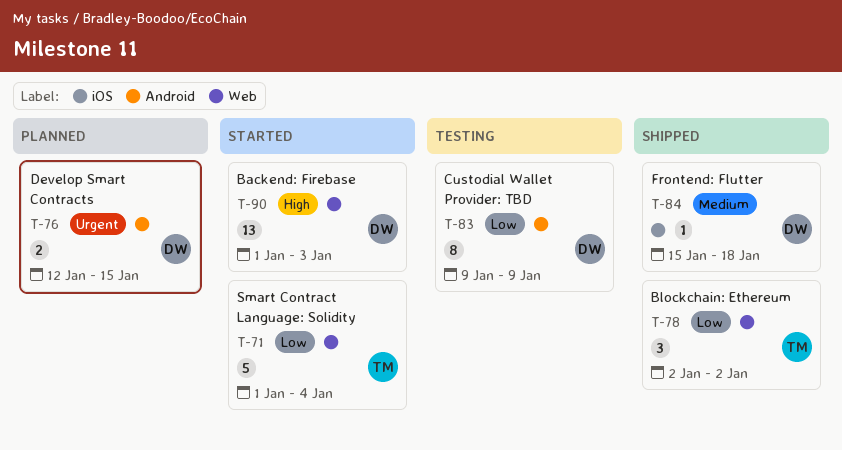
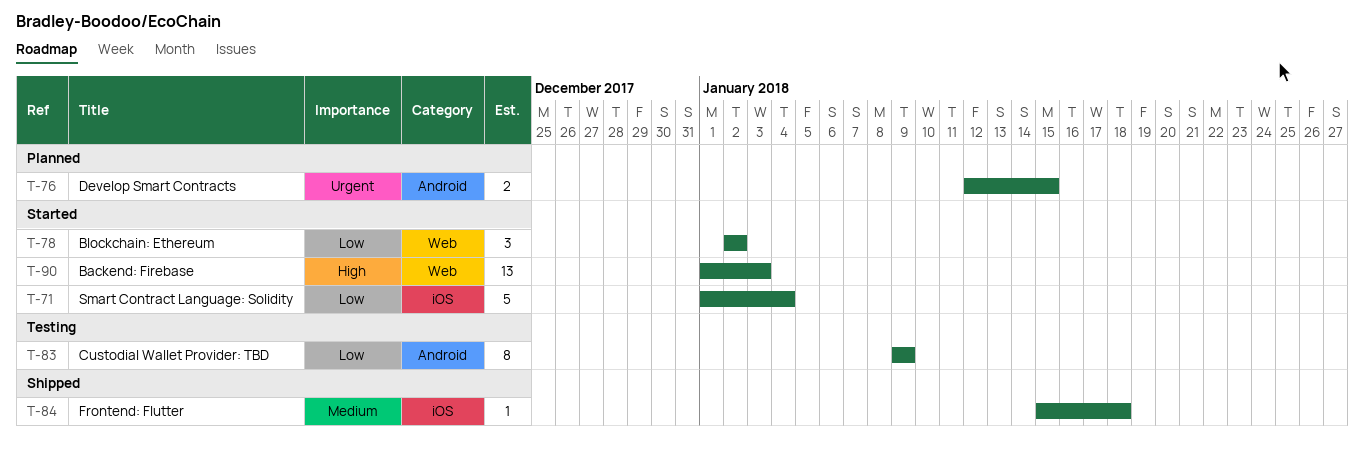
T-71, label: Web -> iOS
T-78, status: Shipped -> Started

